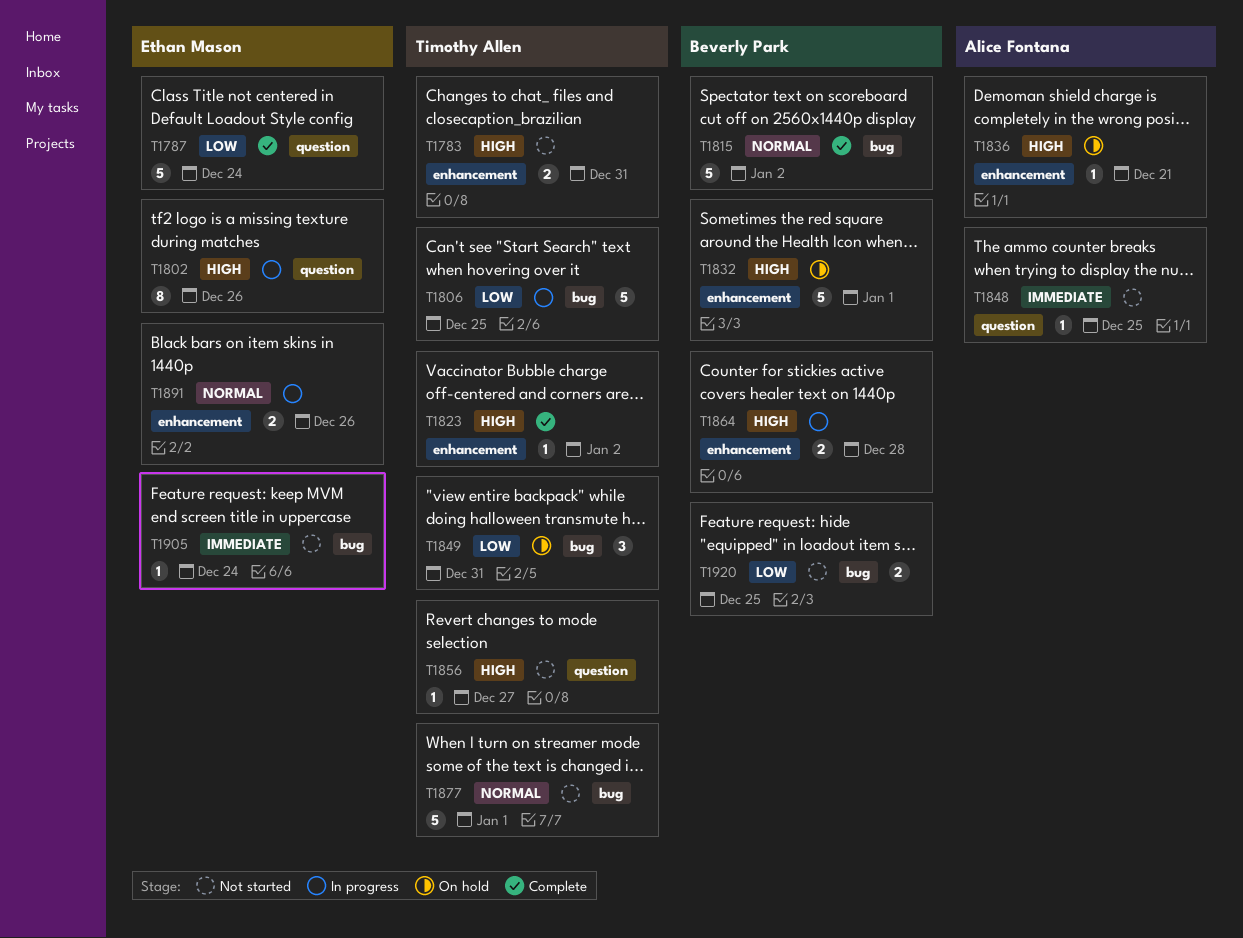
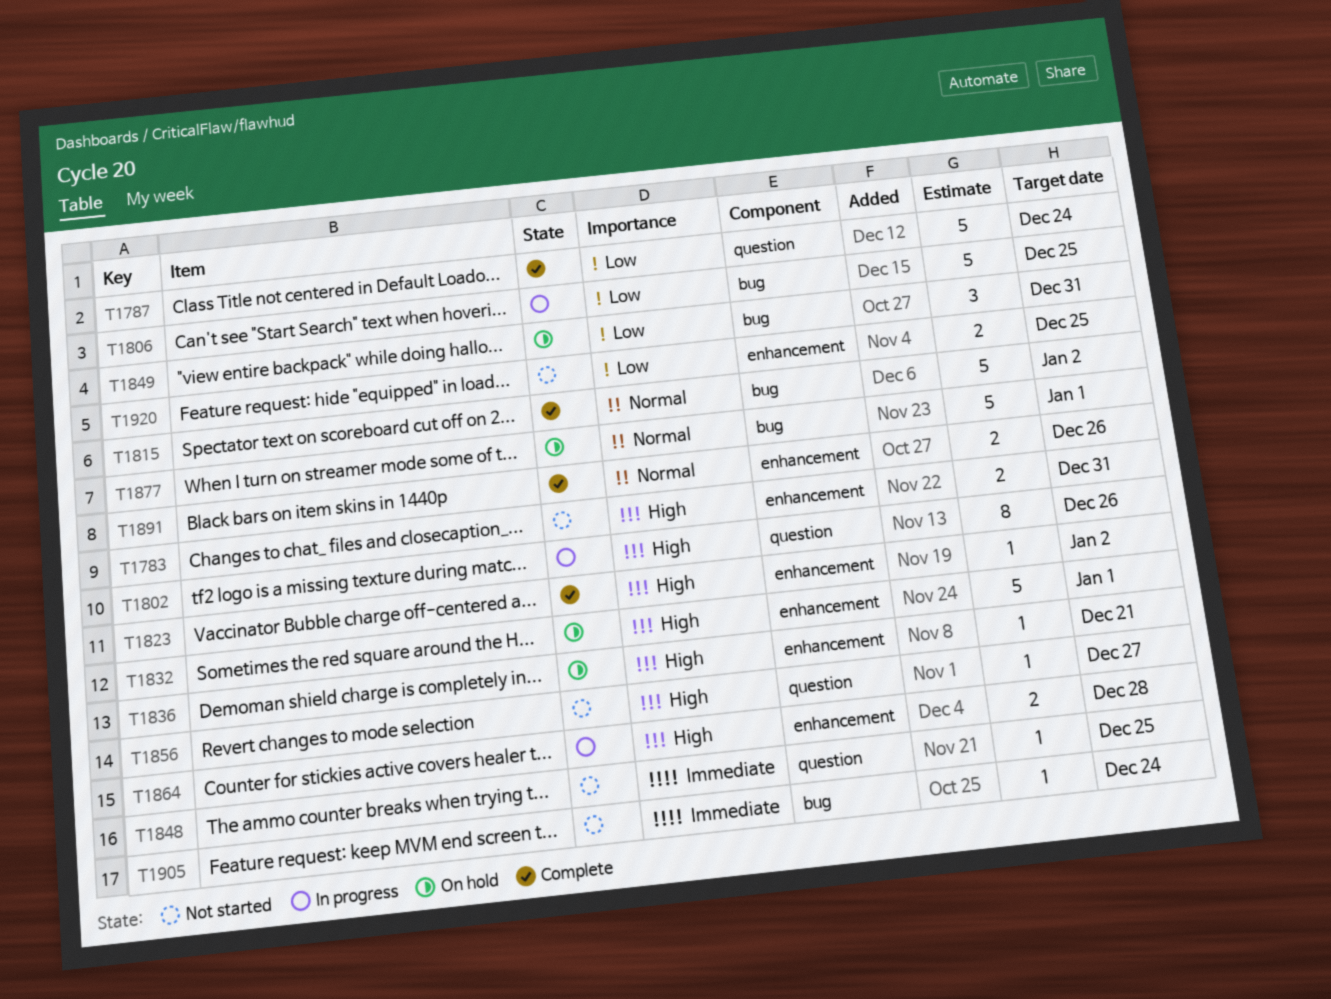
T1877, status: Not started -> On hold
T1891, status: In progress -> Complete
T1920, label: bug -> enhancement

